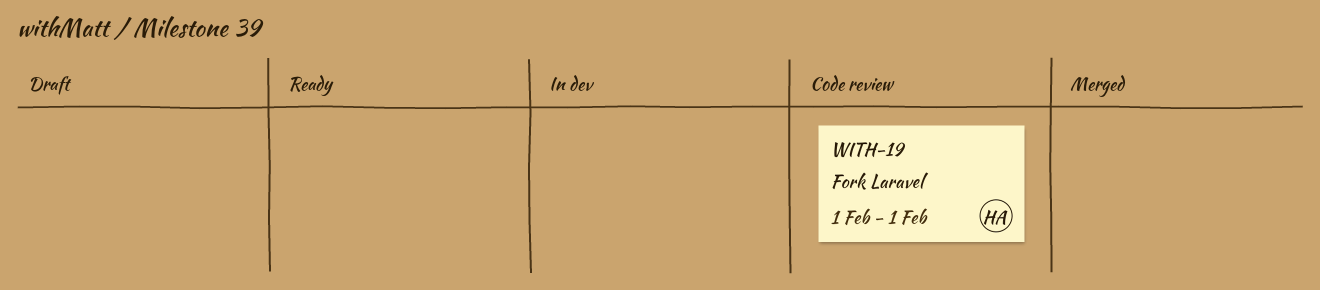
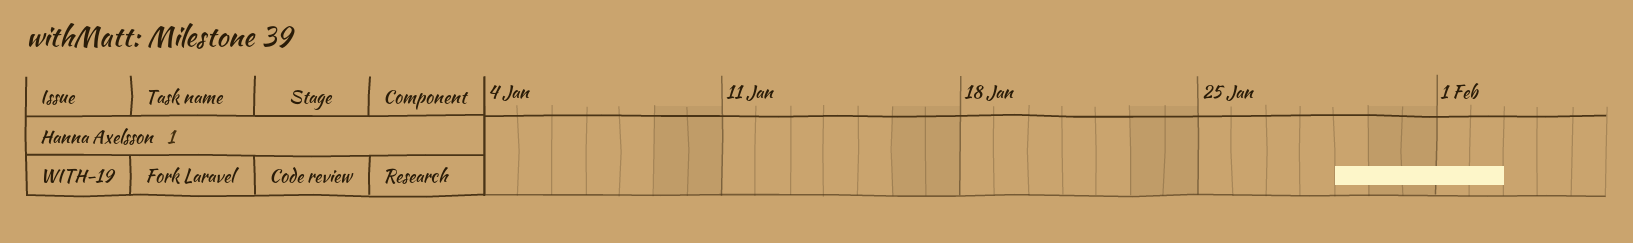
WITH-19, start: Feb 1 -> Jan 29
WITH-19, due: Feb 1 -> Feb 2

